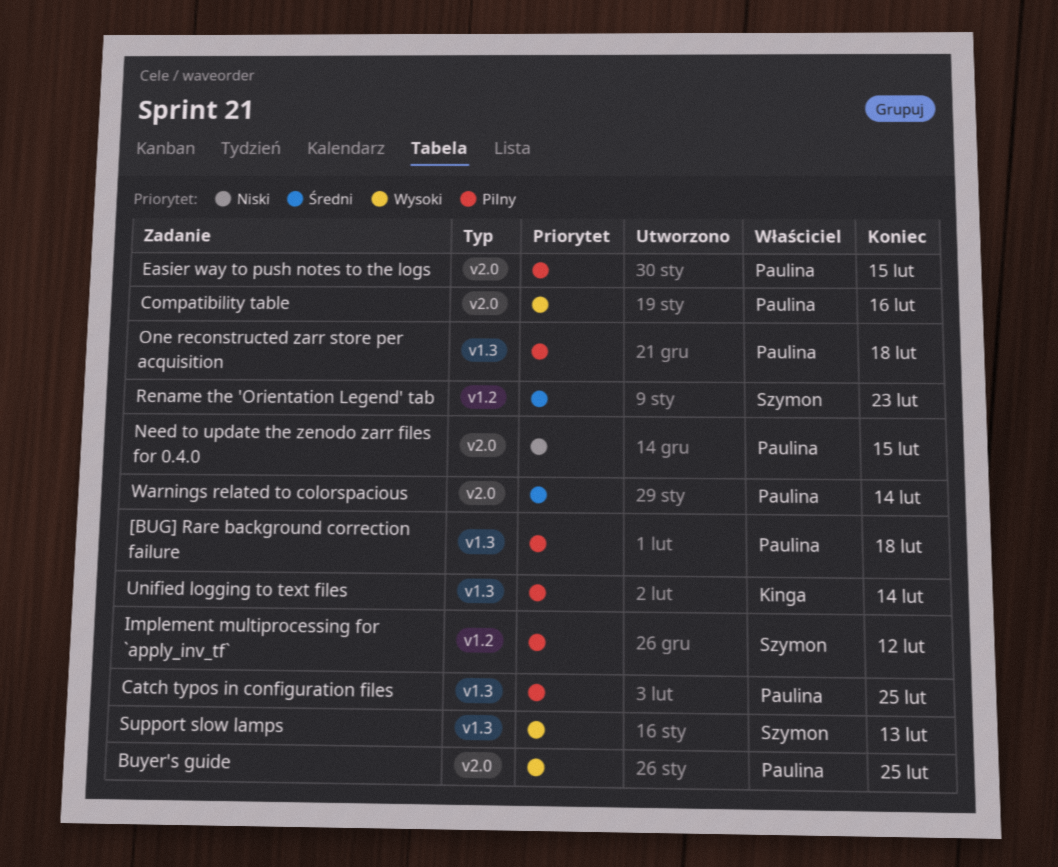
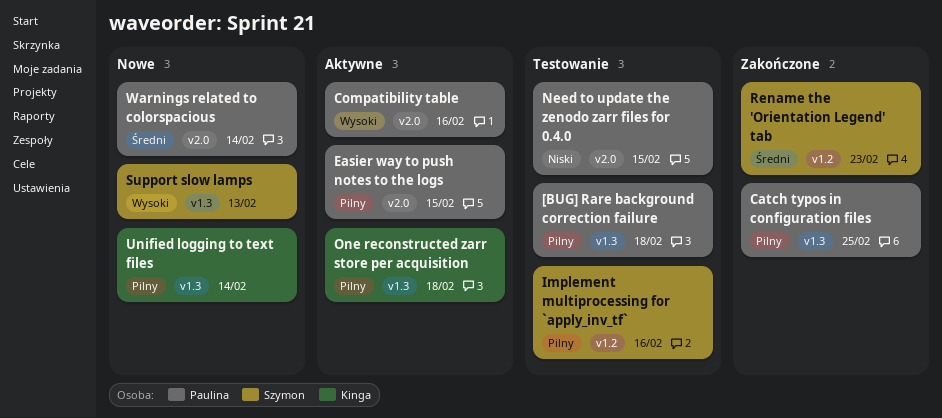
Buyer's guide: present -> none
Implement multiprocessing for `apply_inv_tf`, due: Feb 12 -> Feb 16
One reconstructed zarr store per acquisition, owner: Paulina -> Kinga

